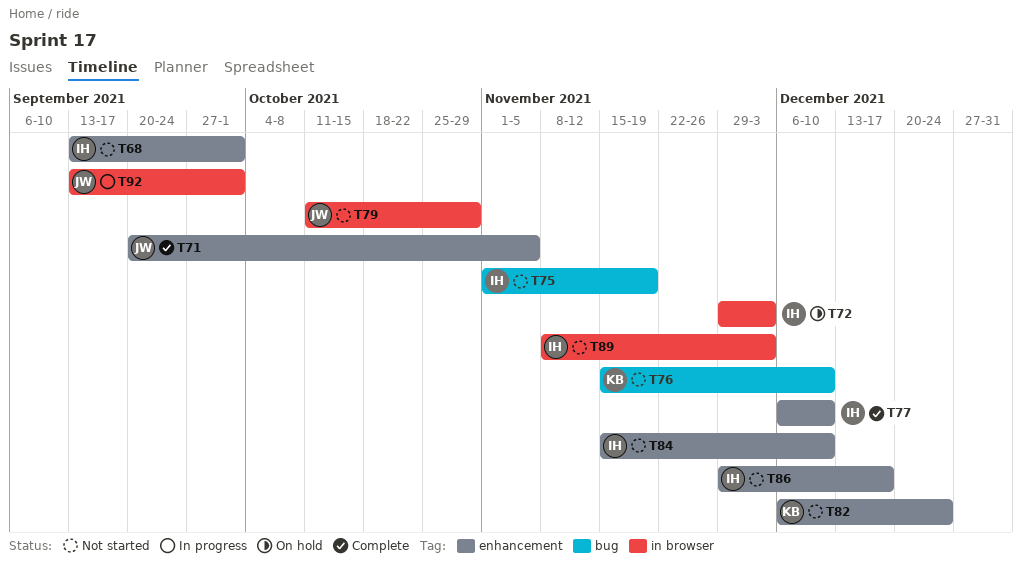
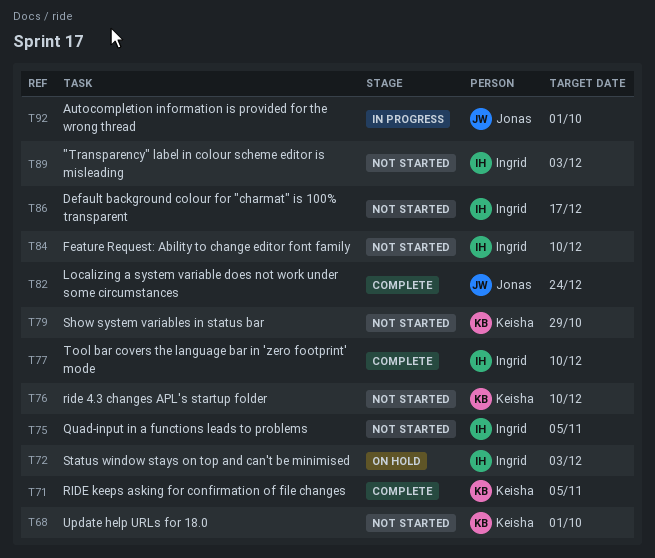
T68, owner: Ingrid -> Keisha
T71, owner: Jonas -> Keisha
T75, due: Nov 19 -> Nov 5
T79, owner: Jonas -> Keisha
T82, status: Not started -> Complete
T82, owner: Keisha -> Jonas

